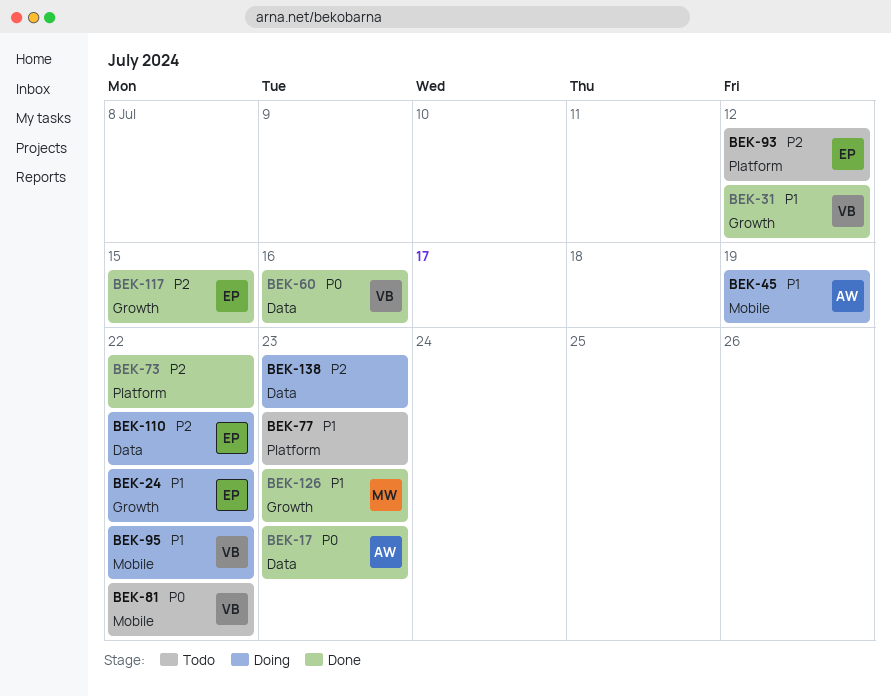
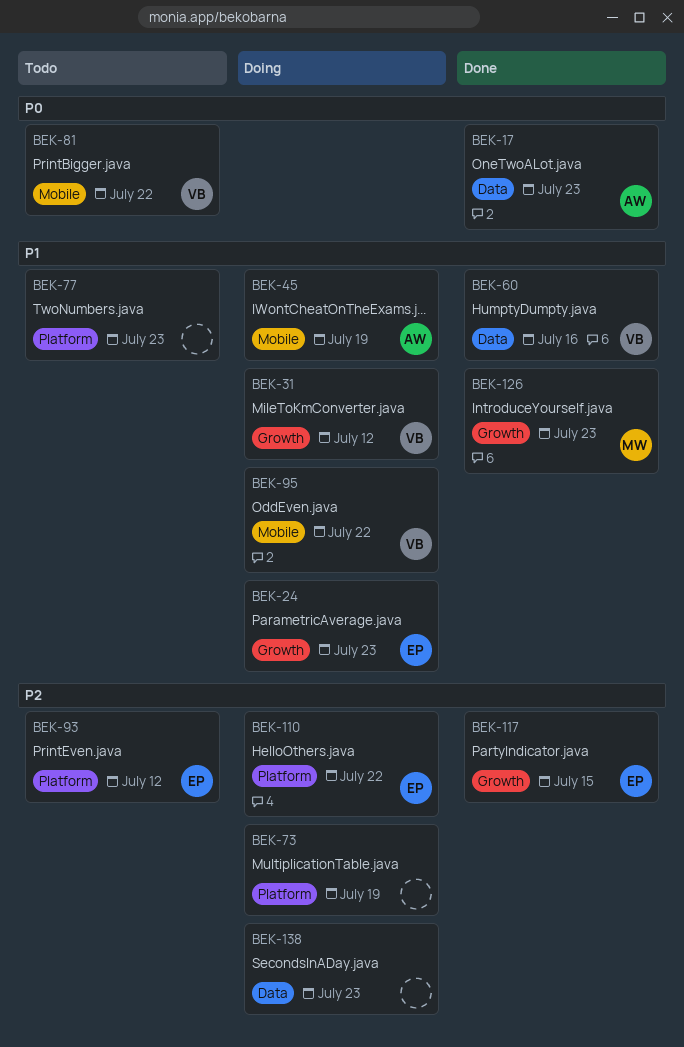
BEK-24, due: Jul 22 -> Jul 23
BEK-31, status: Done -> Doing
BEK-60, priority: P0 -> P1
BEK-73, status: Done -> Doing
BEK-73, due: Jul 22 -> Jul 19
BEK-110, label: Data -> Platform

